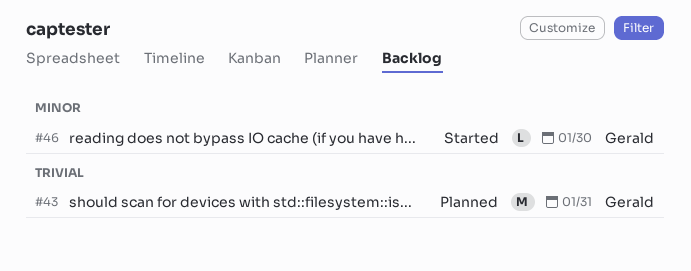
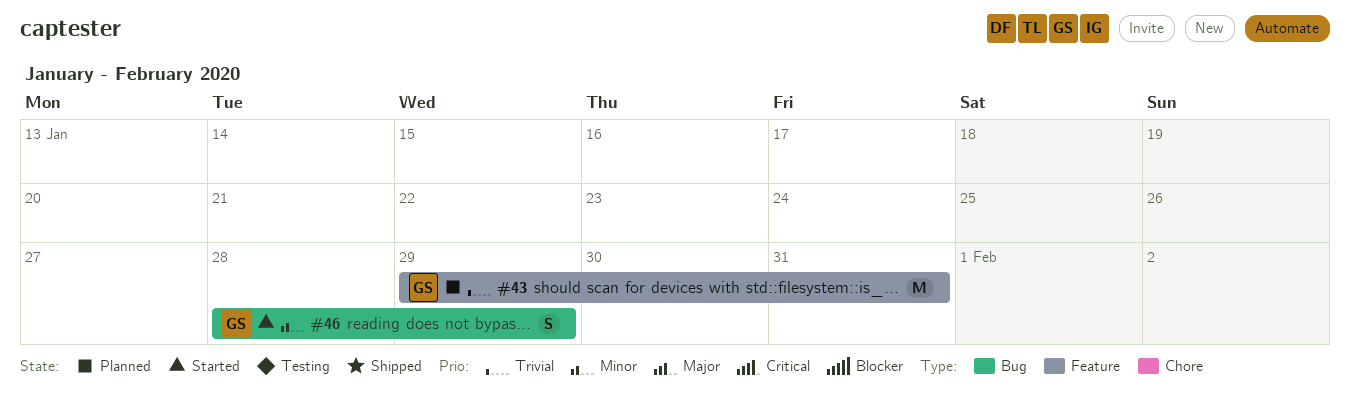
#46, estimate: L -> S
#46, due: Jan 30 -> Jan 29

